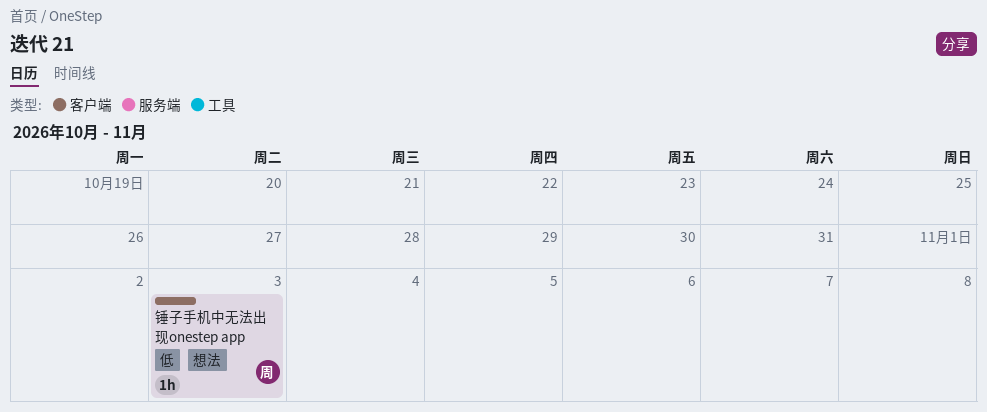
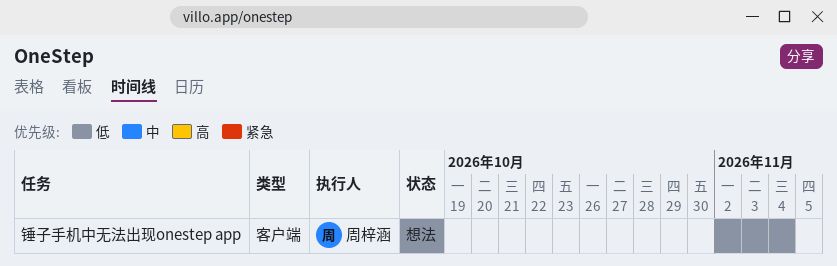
锤子手机中无法出现onestep app, due: Nov 3 -> Nov 4

